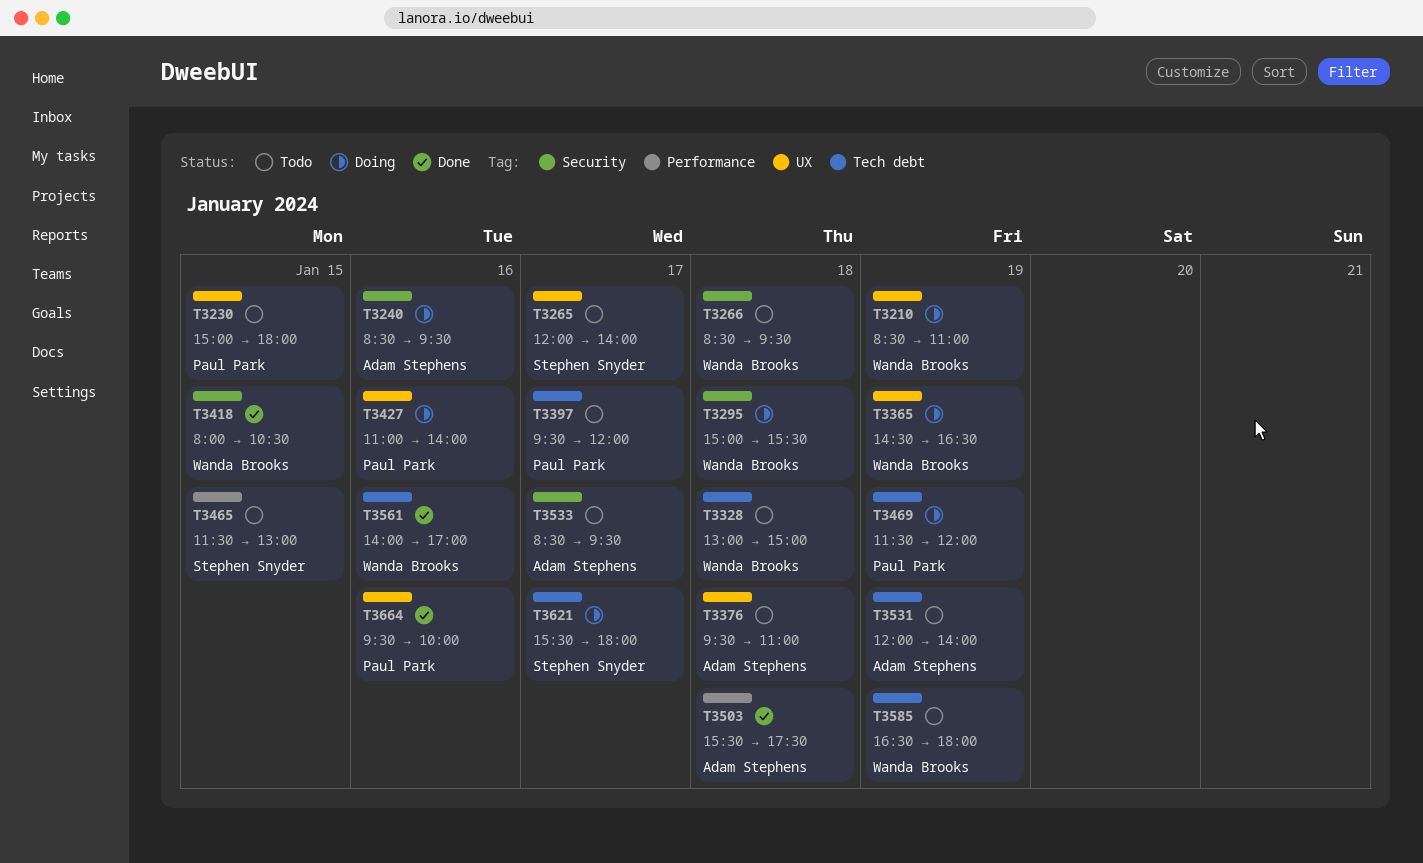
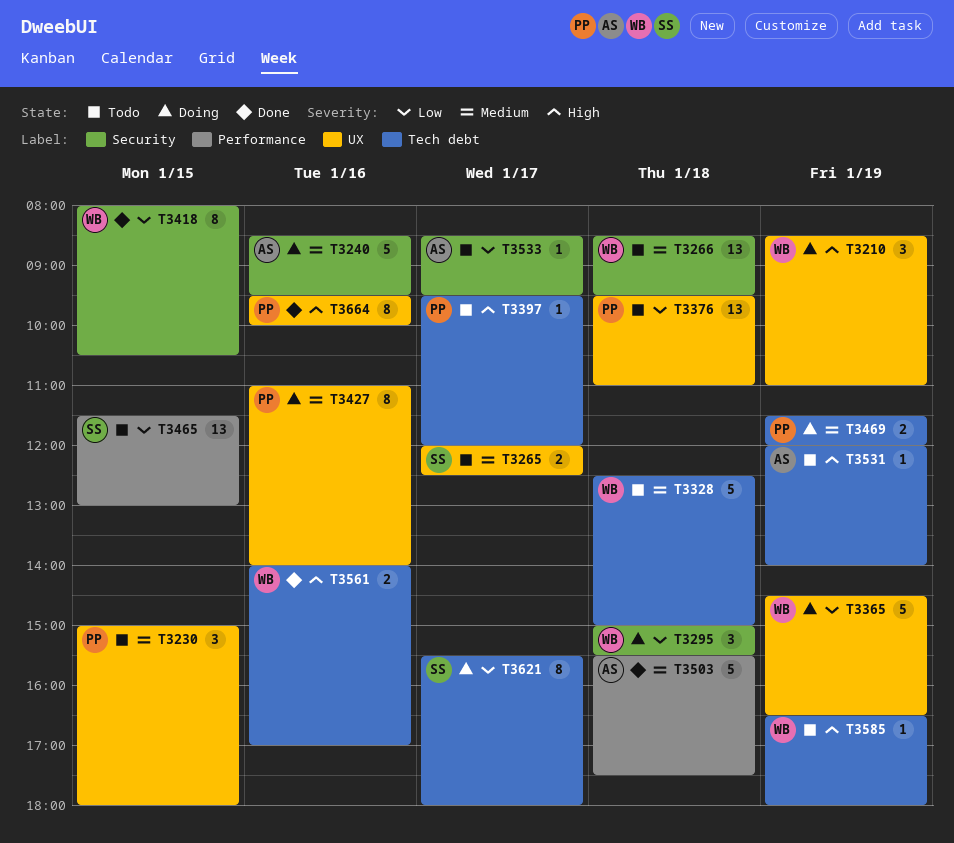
T3265, ends: 14:00 -> 12:30
T3328, begins: 13:00 -> 12:30
T3376, owner: Adam Stephens -> Paul Park

